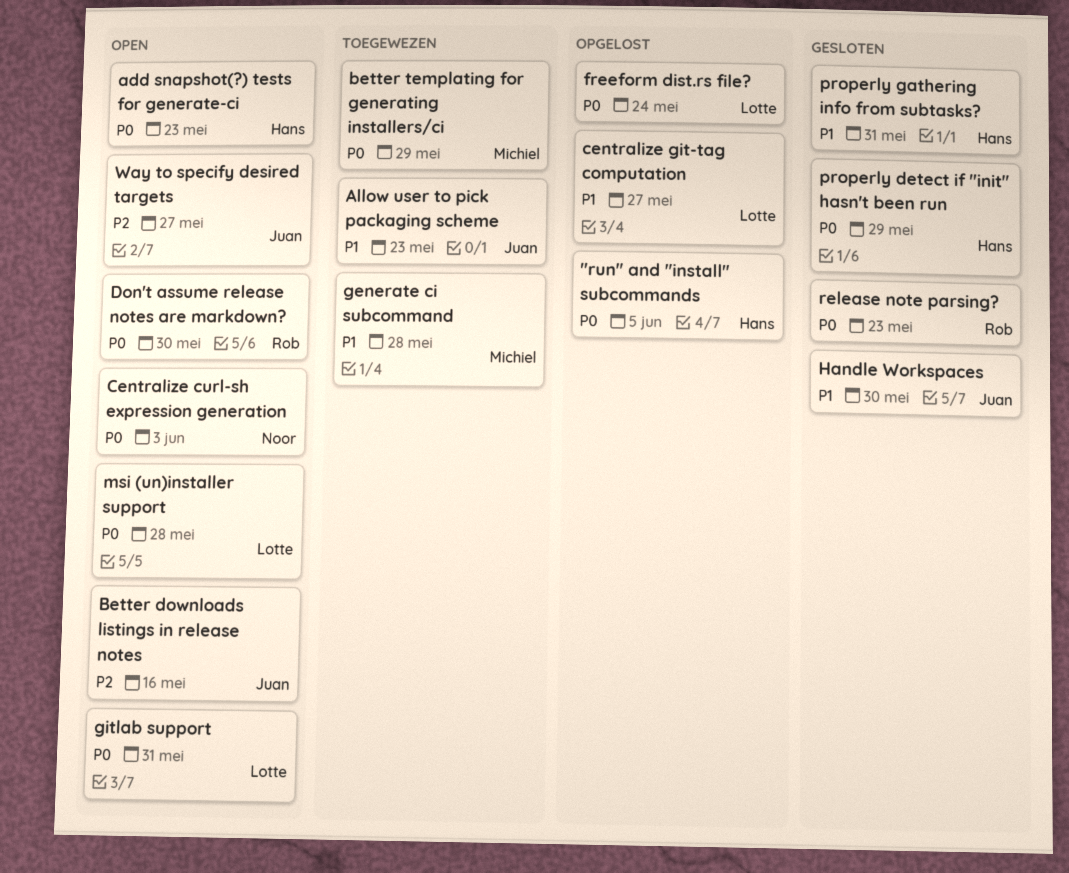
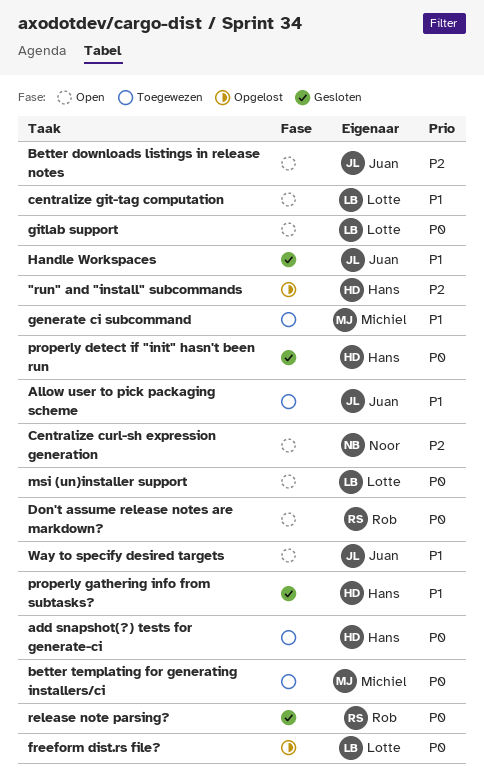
"run" and "install" subcommands, priority: P0 -> P2
add snapshot(?) tests for generate-ci, status: Open -> Toegewezen
Centralize curl-sh expression generation, priority: P0 -> P2
centralize git-tag computation, status: Opgelost -> Open
Way to specify desired targets, priority: P2 -> P1

